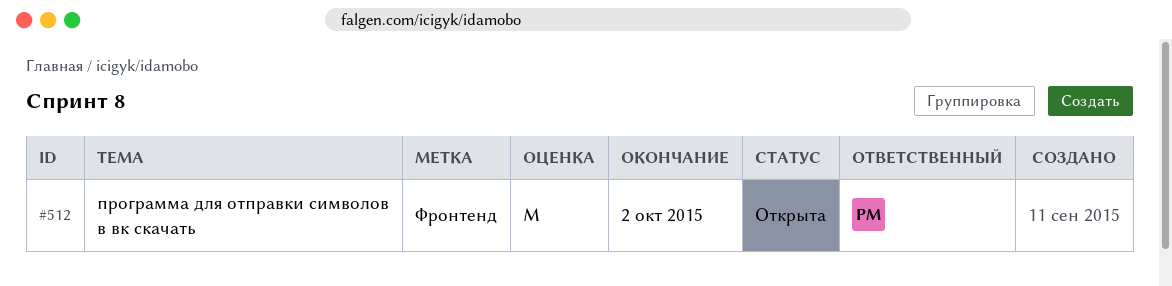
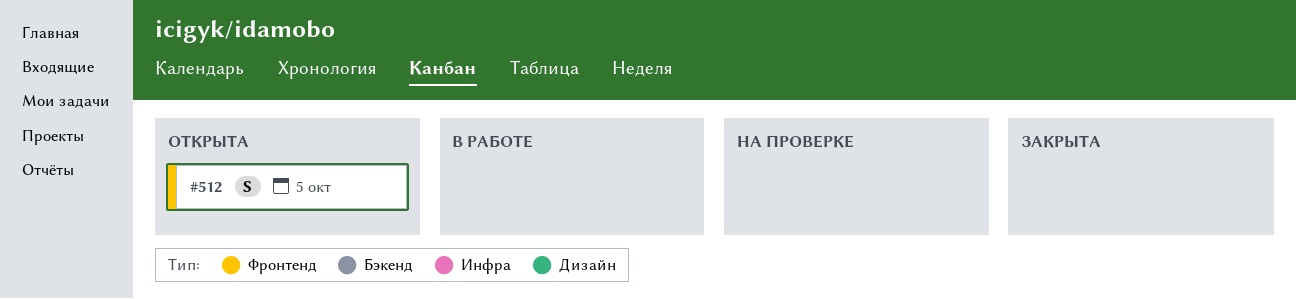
#512, estimate: M -> S
#512, due: Oct 2 -> Oct 5

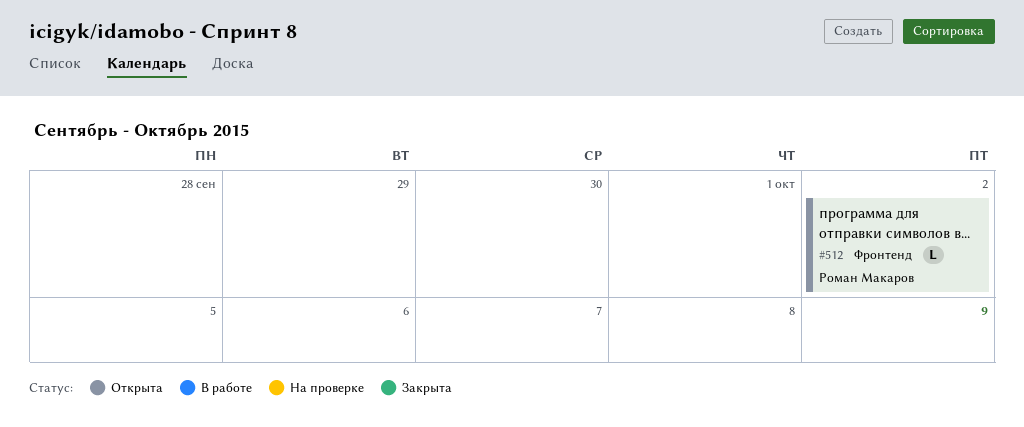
#512, estimate: S -> L
#512, due: Oct 5 -> Oct 2

